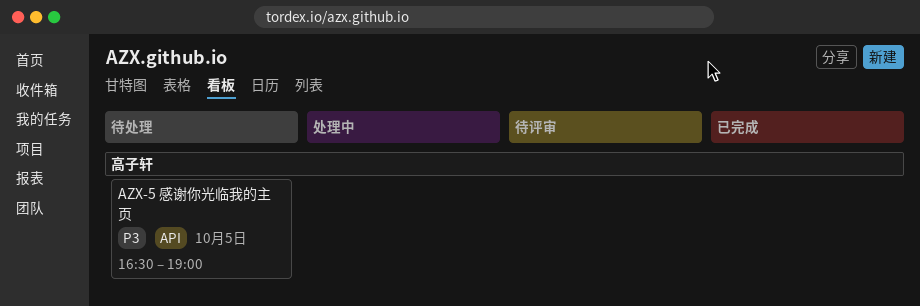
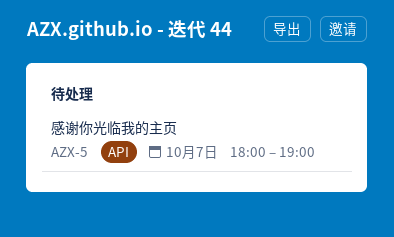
AZX-5, day: Oct 5 -> Oct 7
AZX-5, begins: 16:30 -> 18:00

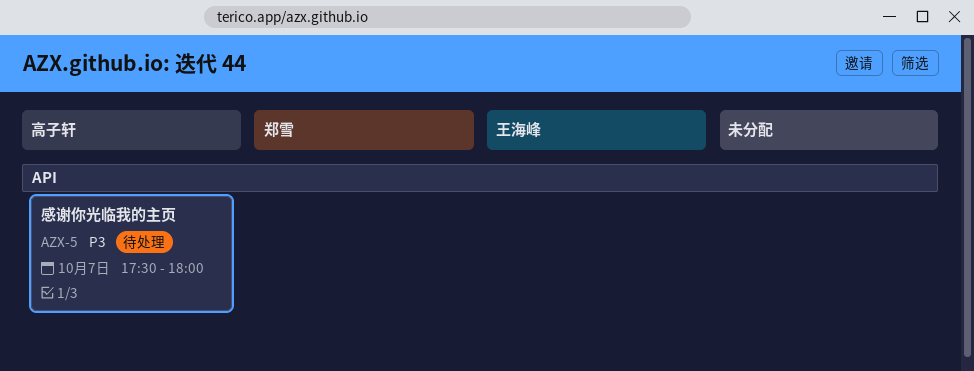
AZX-5, begins: 18:00 -> 17:30
AZX-5, ends: 19:00 -> 18:00

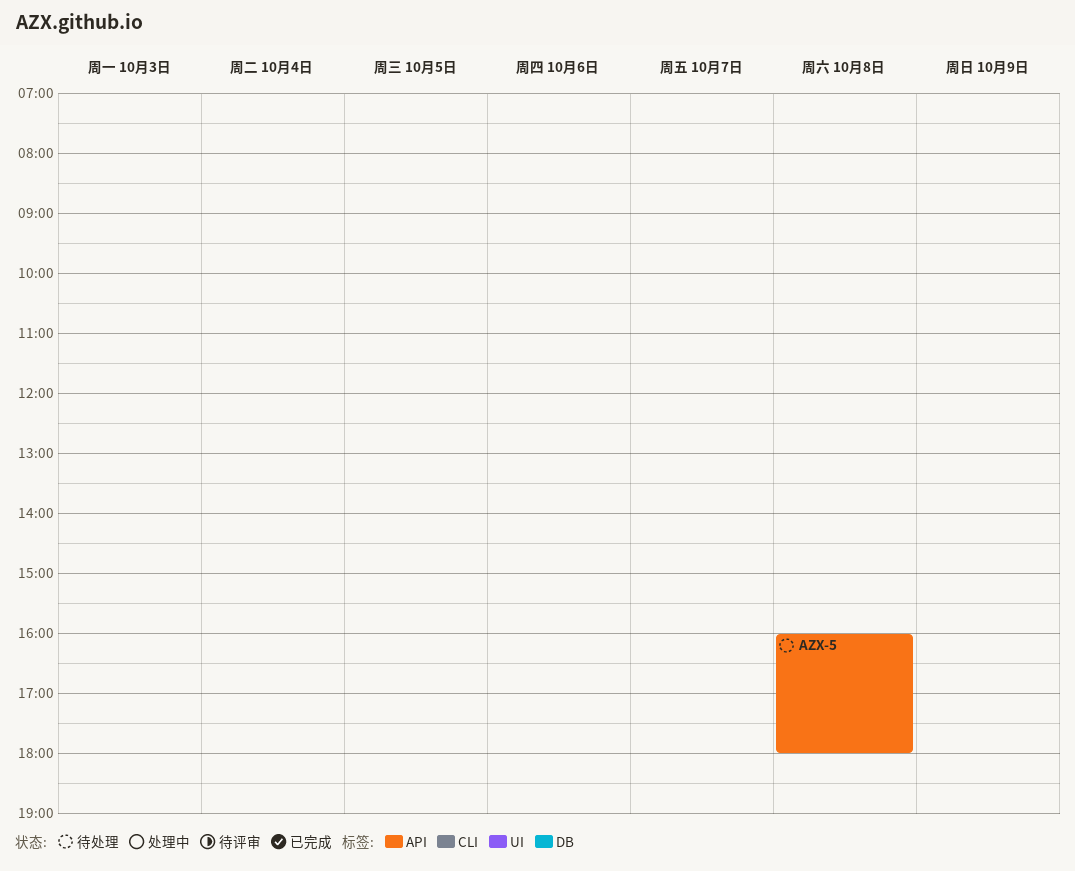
AZX-5, day: Oct 7 -> Oct 8
AZX-5, begins: 17:30 -> 16:00

